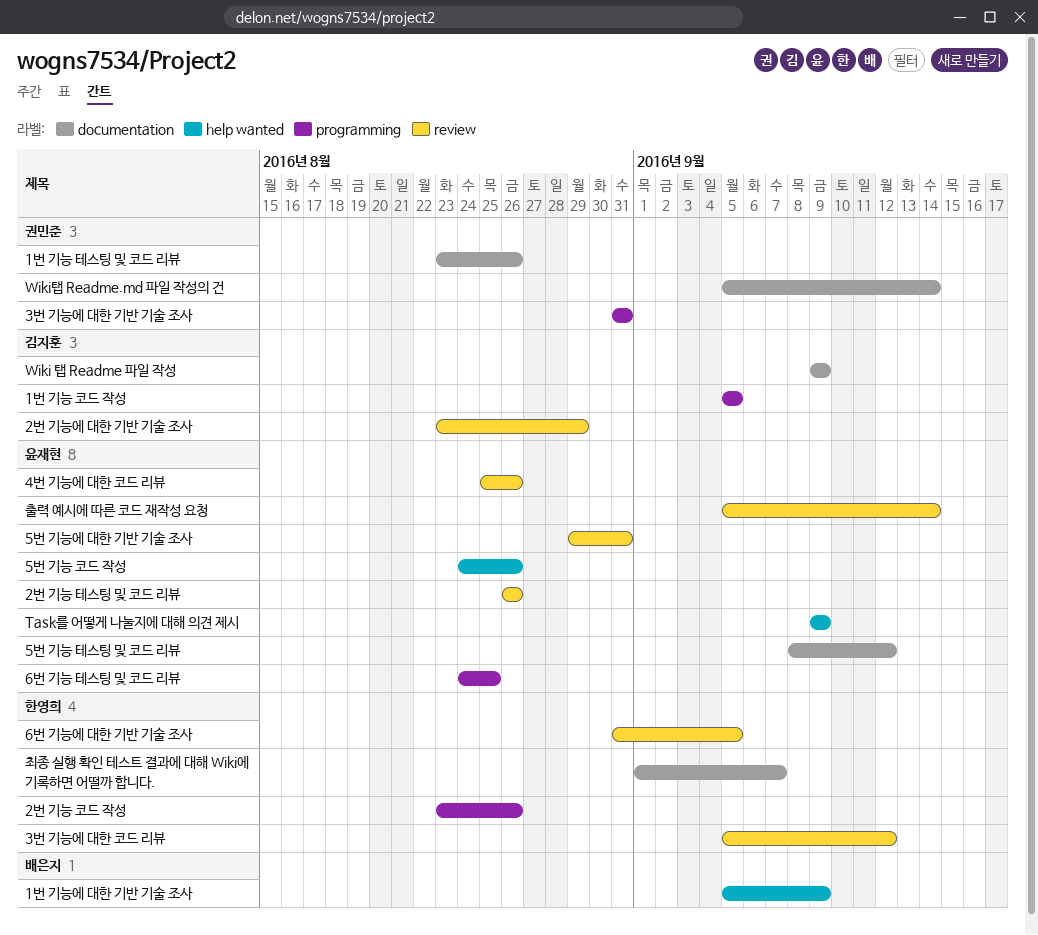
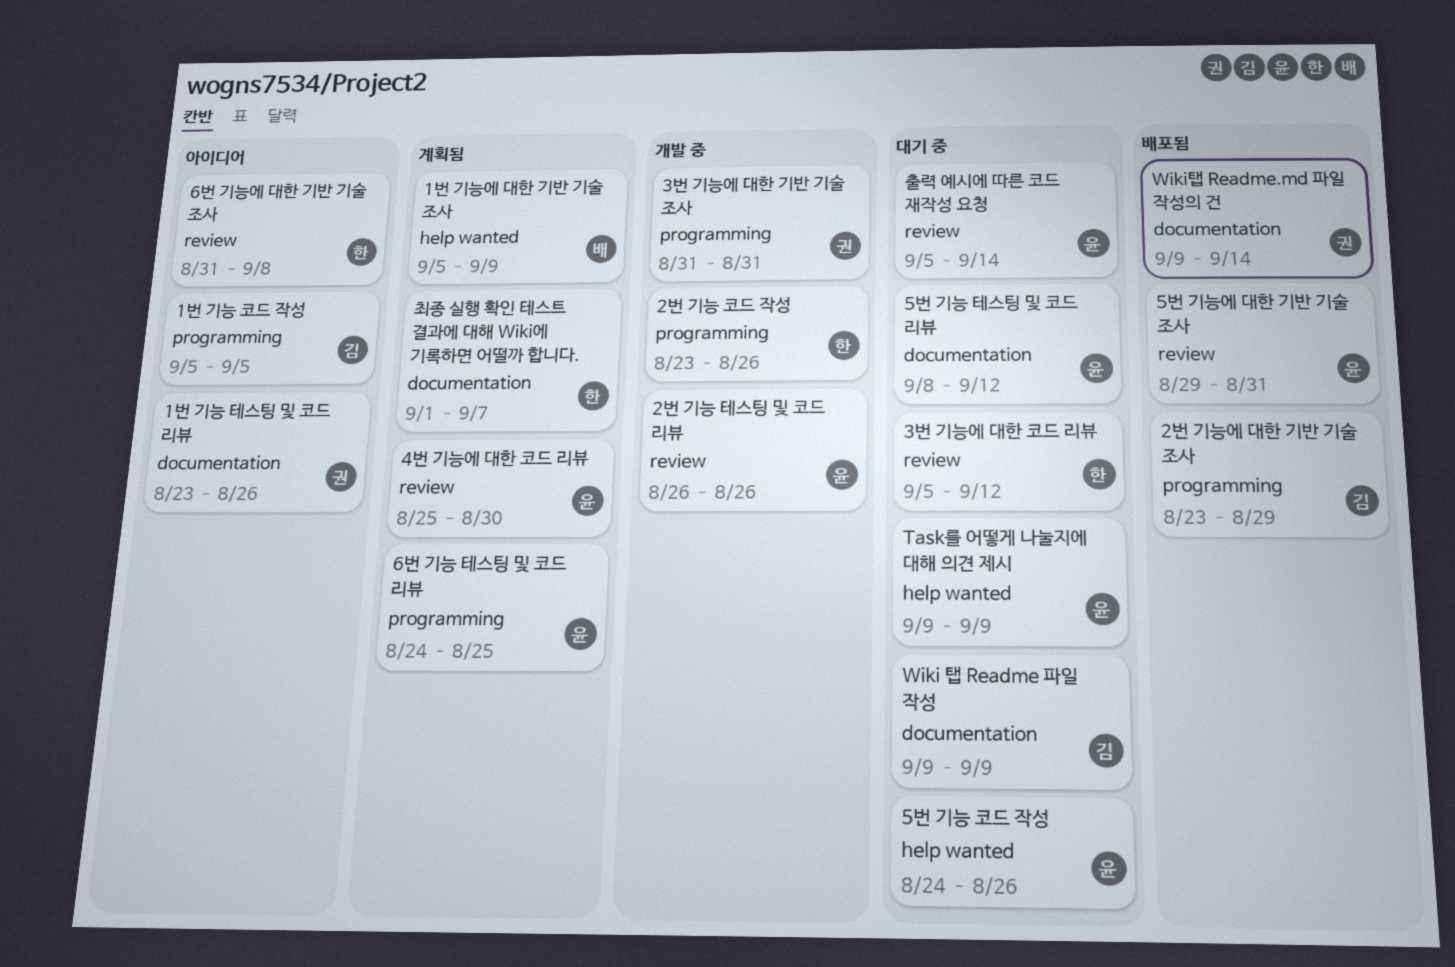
2번 기능에 대한 기반 기술 조사, label: review -> programming
4번 기능에 대한 코드 리뷰, due: Aug 26 -> Aug 30
6번 기능에 대한 기반 기술 조사, due: Sep 5 -> Sep 8
Wiki탭 Readme.md 파일 작성의 건, start: Sep 5 -> Sep 9

